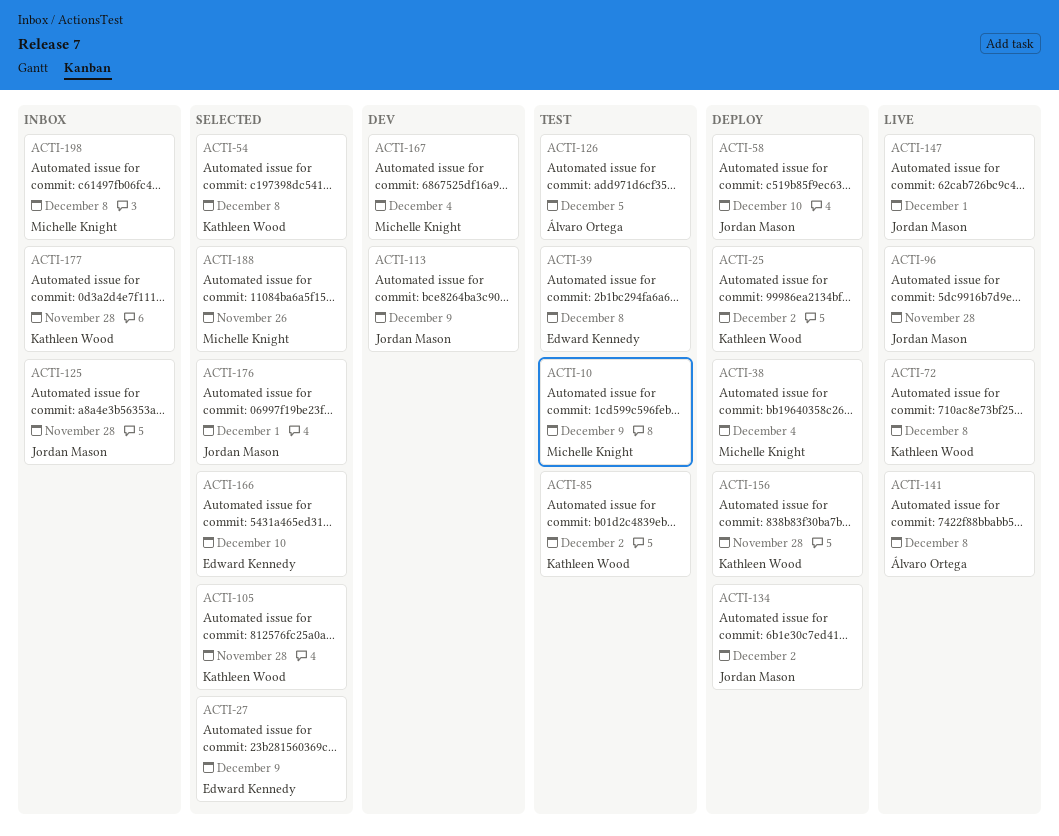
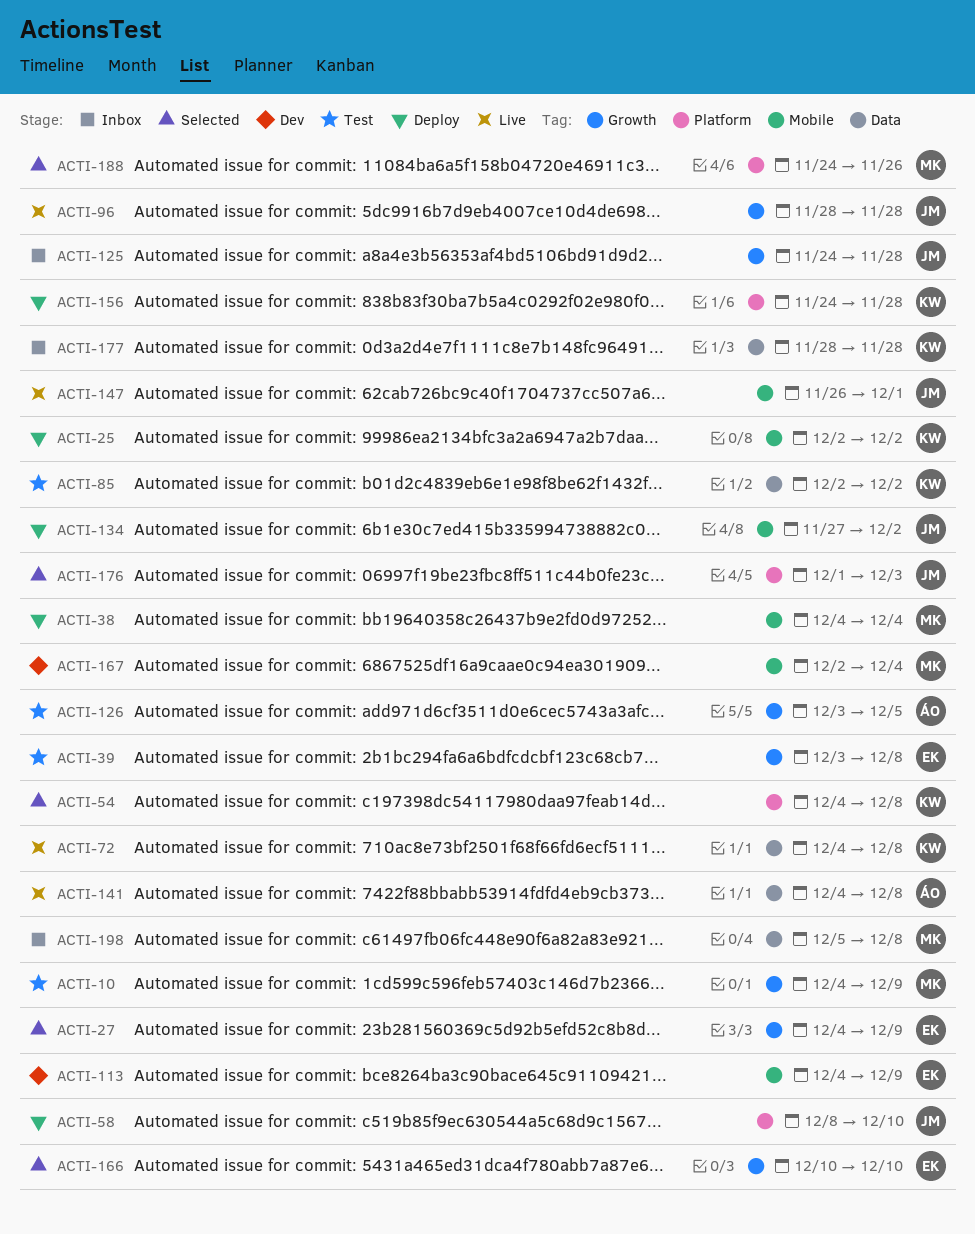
ACTI-105: present -> none
ACTI-113, owner: Jordan Mason -> Edward Kennedy
ACTI-176, due: Dec 1 -> Dec 3

